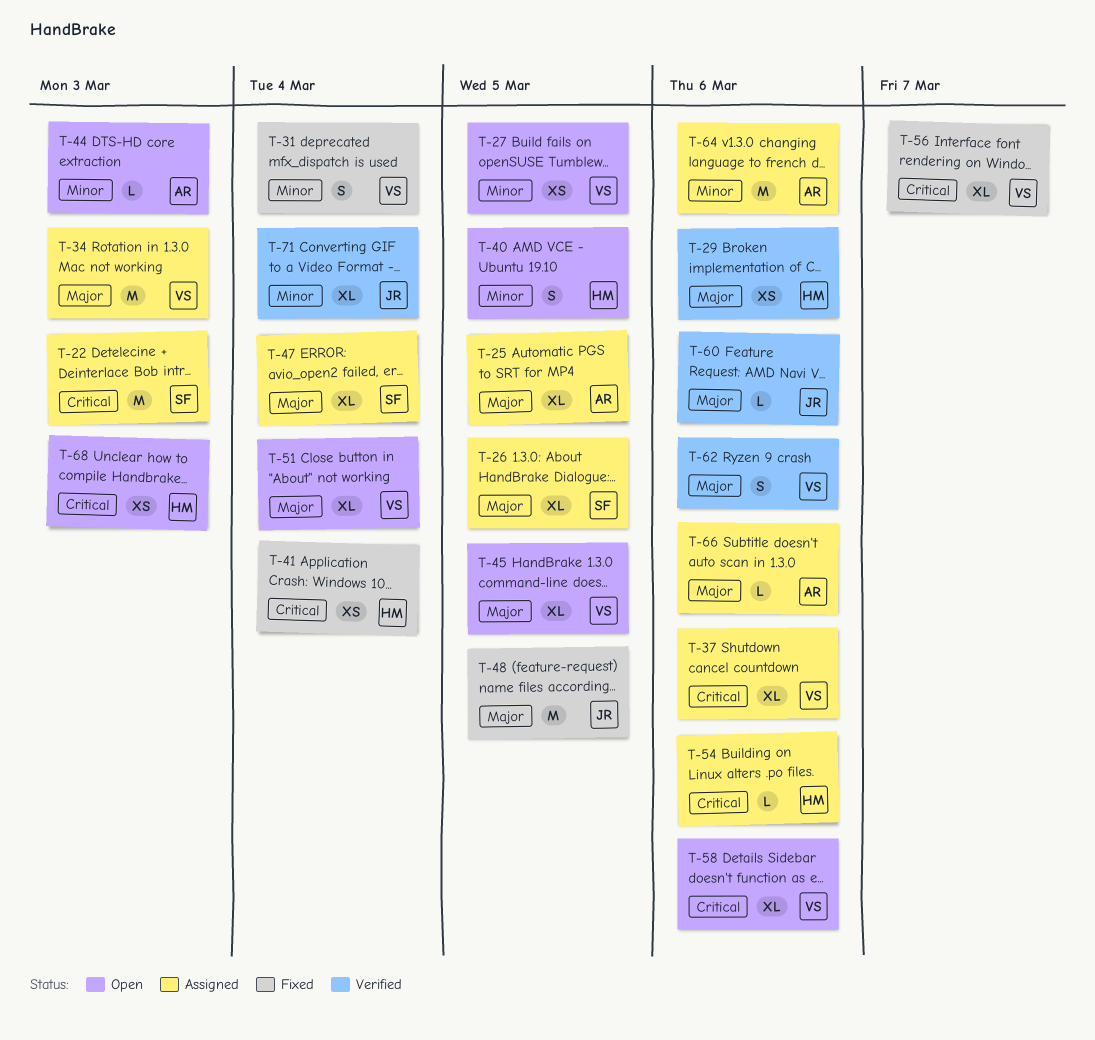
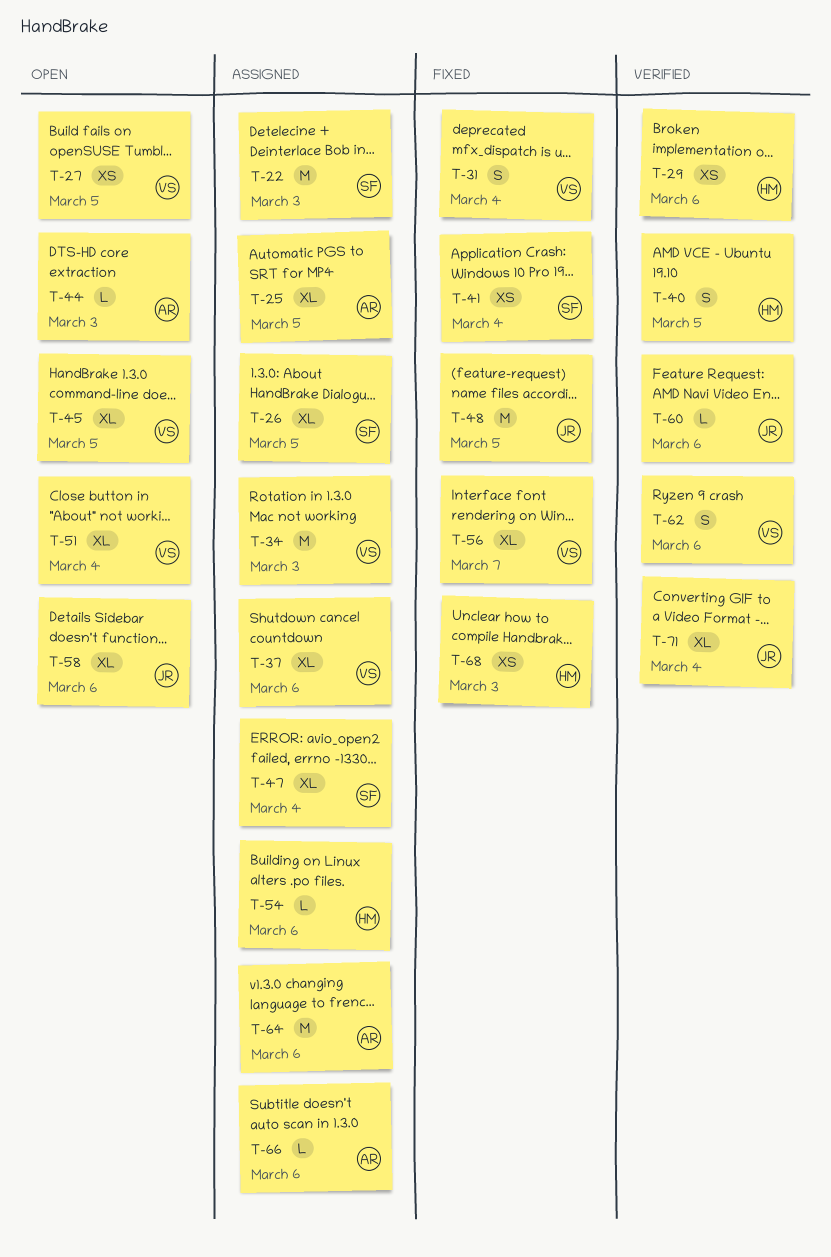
T-40, status: Open -> Verified
T-41, owner: HM -> SF
T-58, owner: VS -> JR
T-68, status: Open -> Fixed

